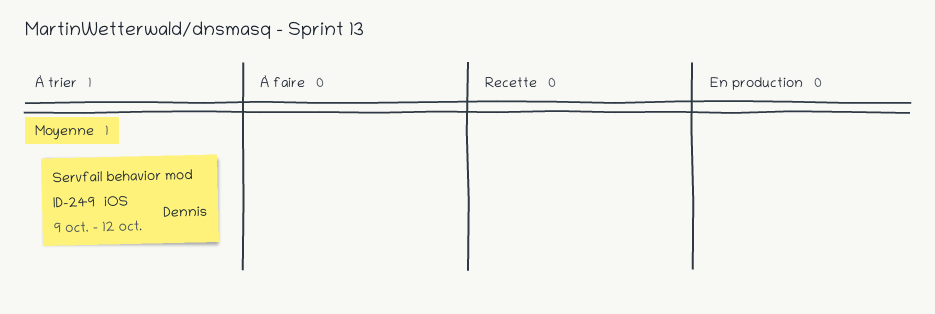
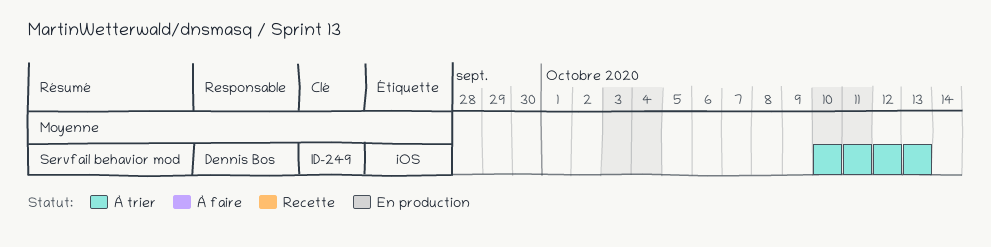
ID-249, start: Oct 9 -> Oct 10
ID-249, due: Oct 12 -> Oct 13

